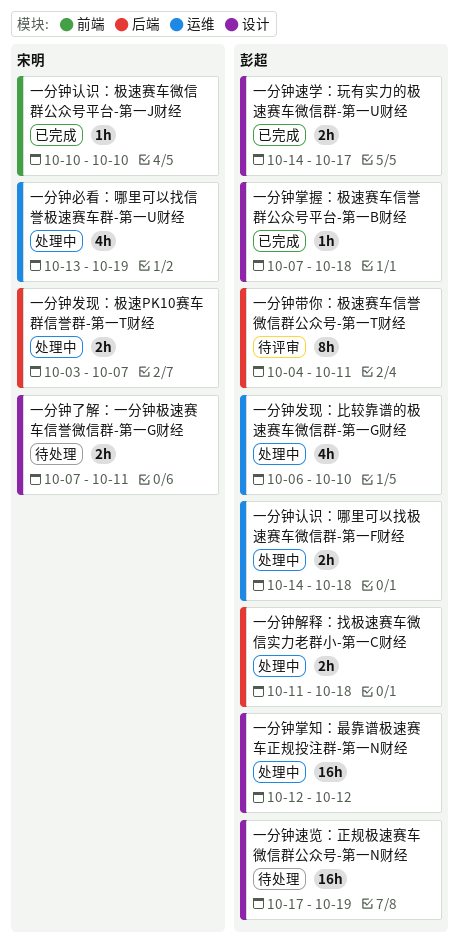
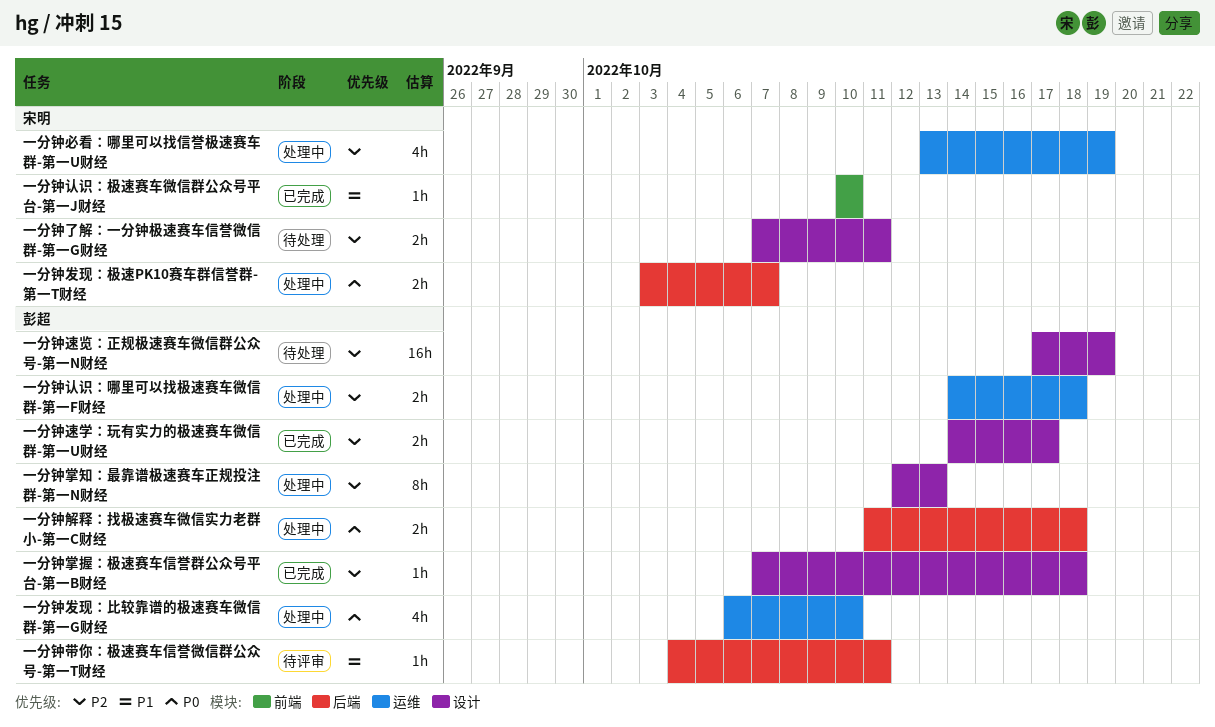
一分钟带你：极速赛车信誉微信群公众号-第一T财经, estimate: 8h -> 1h
一分钟掌知：最靠谱极速赛车正规投注群-第一N财经, estimate: 16h -> 8h
一分钟掌知：最靠谱极速赛车正规投注群-第一N财经, due: Oct 12 -> Oct 13

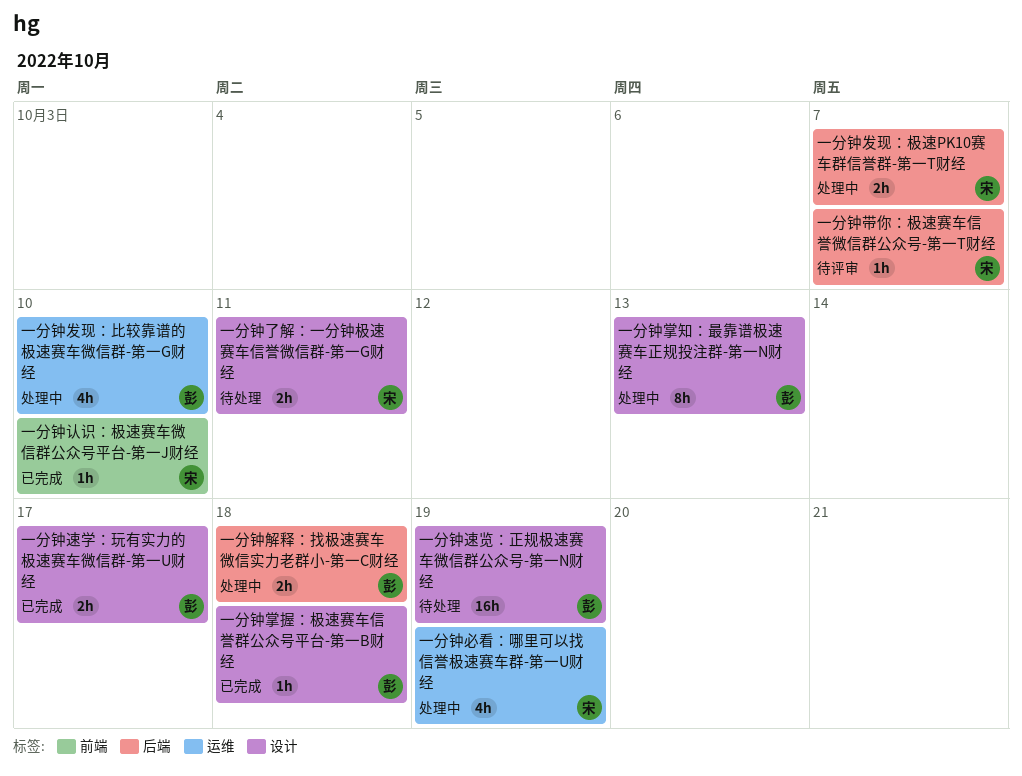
一分钟带你：极速赛车信誉微信群公众号-第一T财经, owner: 彭超 -> 宋明
一分钟带你：极速赛车信誉微信群公众号-第一T财经, due: Oct 11 -> Oct 7
一分钟认识：哪里可以找极速赛车微信群-第一F财经: present -> none

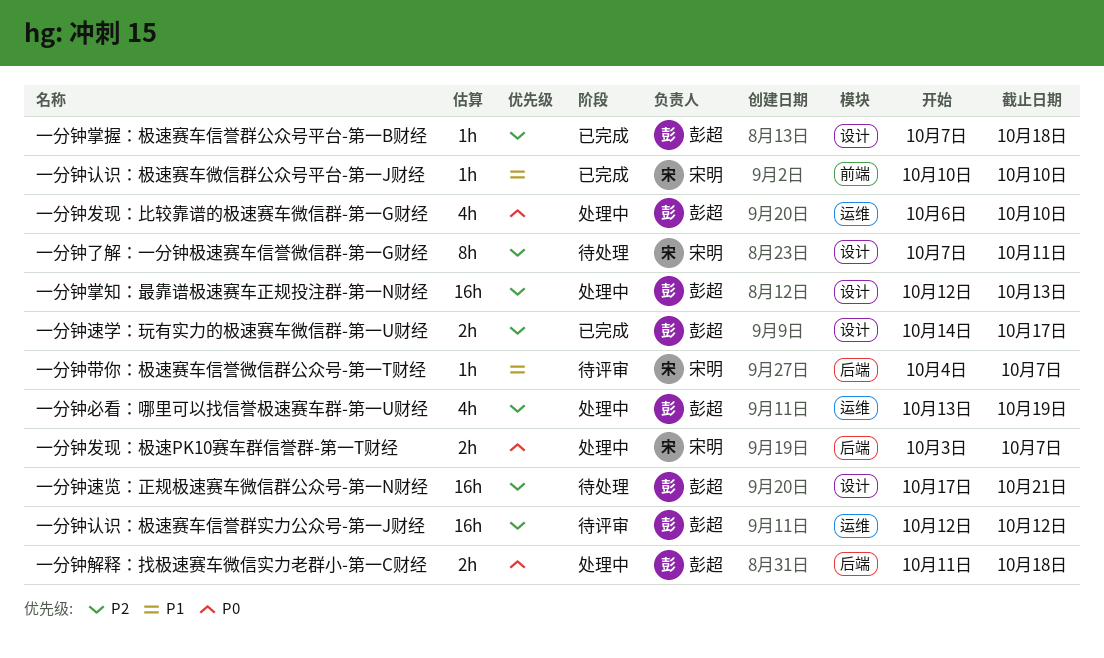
一分钟了解：一分钟极速赛车信誉微信群-第一G财经, estimate: 2h -> 8h
一分钟必看：哪里可以找信誉极速赛车群-第一U财经, owner: 宋明 -> 彭超
一分钟掌知：最靠谱极速赛车正规投注群-第一N财经, estimate: 8h -> 16h
一分钟认识：极速赛车信誉群实力公众号-第一J财经: none -> present
一分钟速览：正规极速赛车微信群公众号-第一N财经, due: Oct 19 -> Oct 21

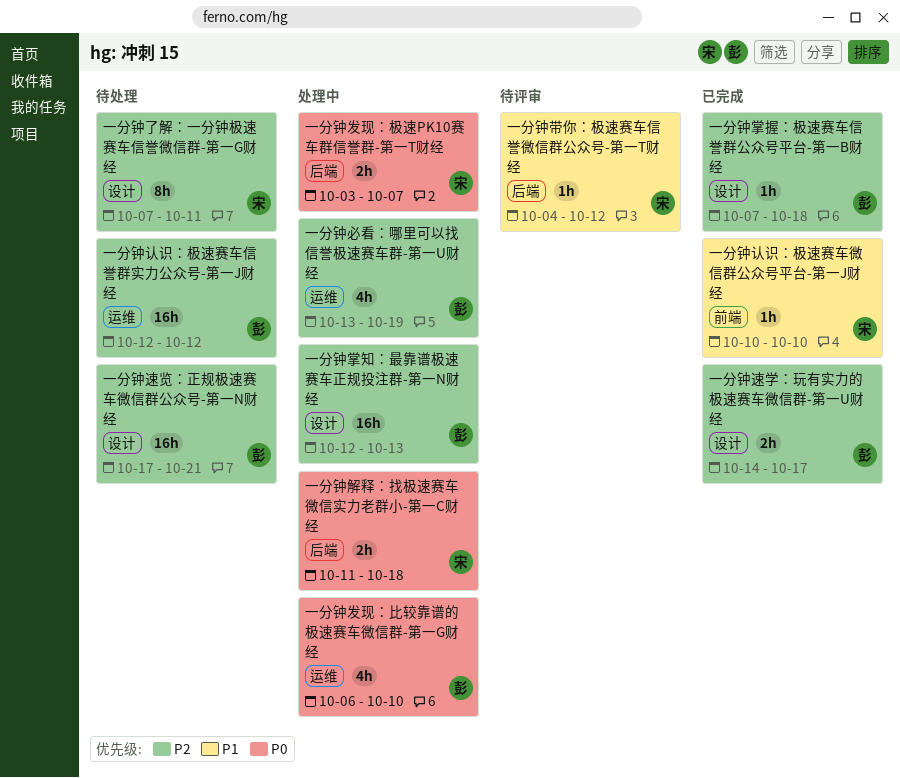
一分钟带你：极速赛车信誉微信群公众号-第一T财经, due: Oct 7 -> Oct 12
一分钟解释：找极速赛车微信实力老群小-第一C财经, owner: 彭超 -> 宋明
一分钟认识：极速赛车信誉群实力公众号-第一J财经, status: 待评审 -> 待处理

